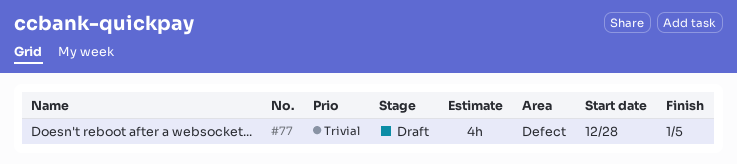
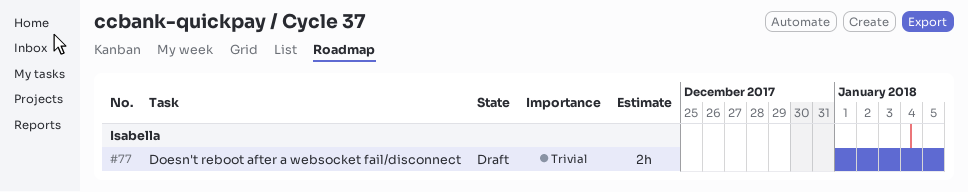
#77, estimate: 4h -> 2h
#77, start: Dec 28 -> Jan 1

